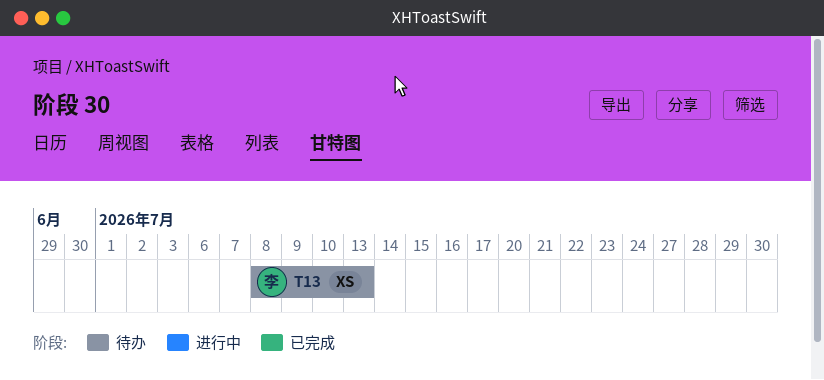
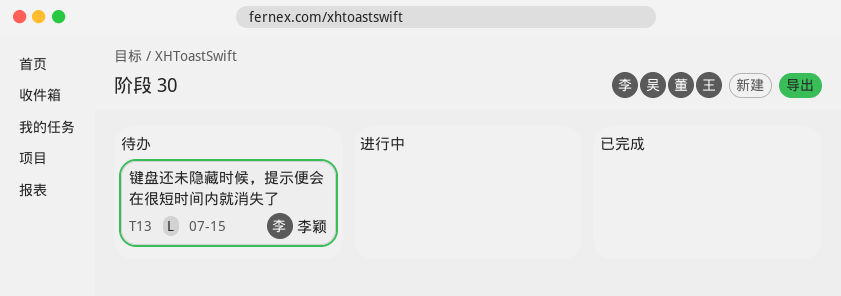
T13, estimate: XS -> L
T13, due: Jul 13 -> Jul 15

